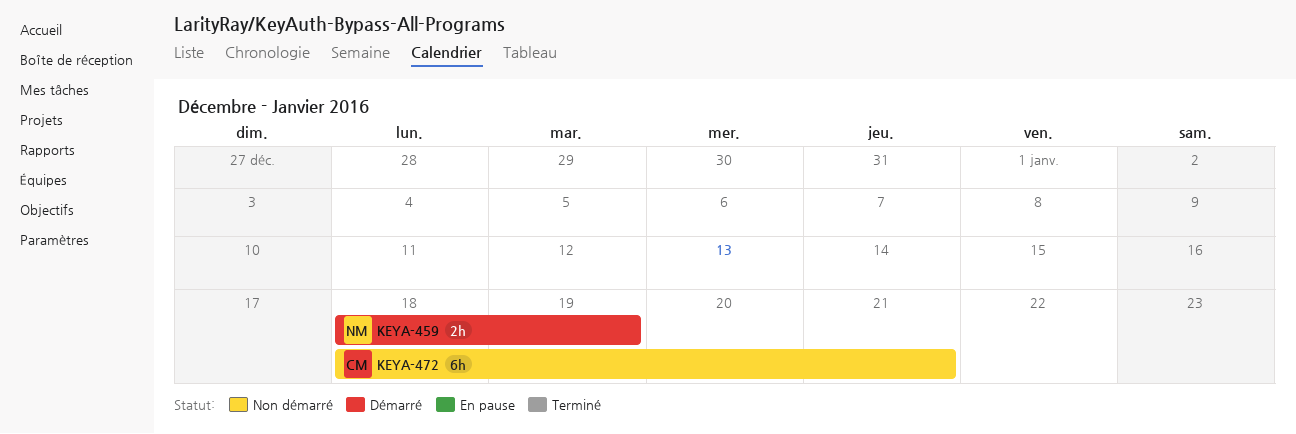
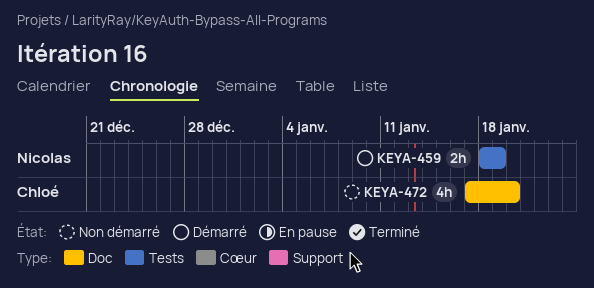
KEYA-472, estimate: 6h -> 4h
KEYA-472, start: Jan 18 -> Jan 17
KEYA-472, due: Jan 21 -> Jan 20

